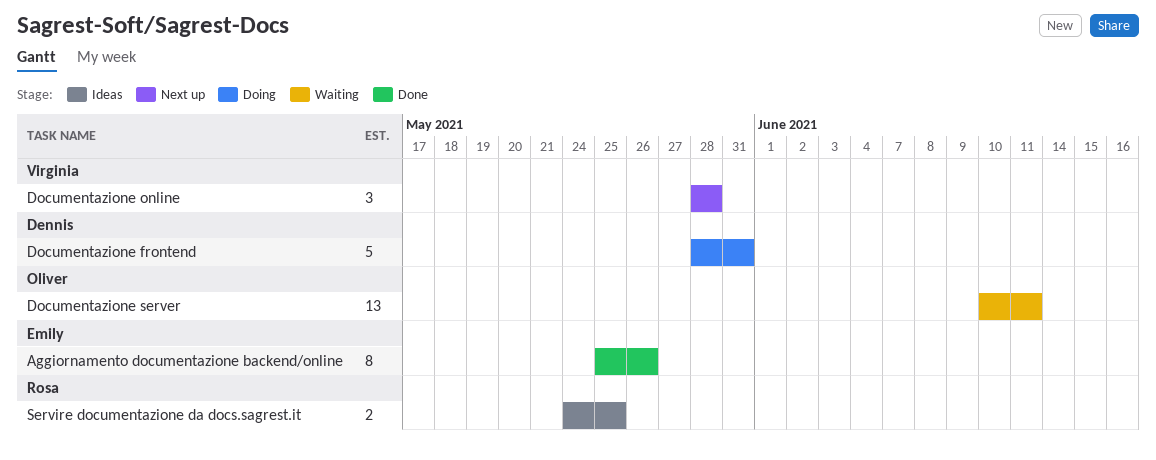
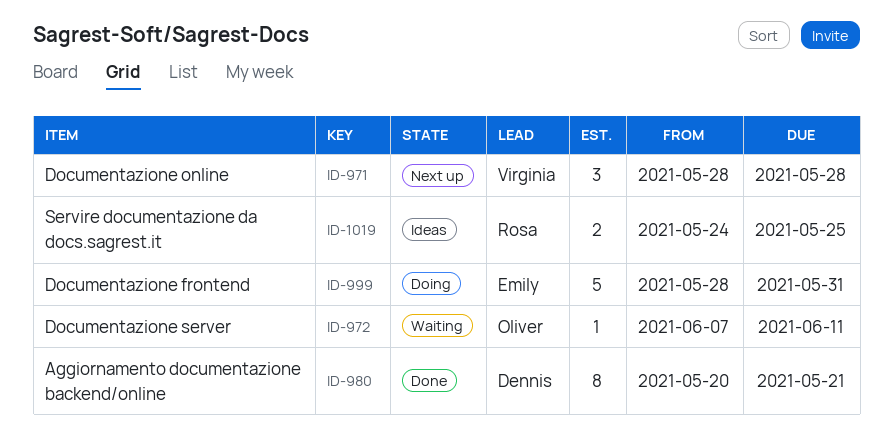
Aggiornamento documentazione backend/online, owner: Emily -> Dennis
Aggiornamento documentazione backend/online, start: May 25 -> May 20
Aggiornamento documentazione backend/online, due: May 26 -> May 21
Documentazione frontend, owner: Dennis -> Emily
Documentazione server, estimate: 13 -> 1
Documentazione server, start: Jun 10 -> Jun 7

